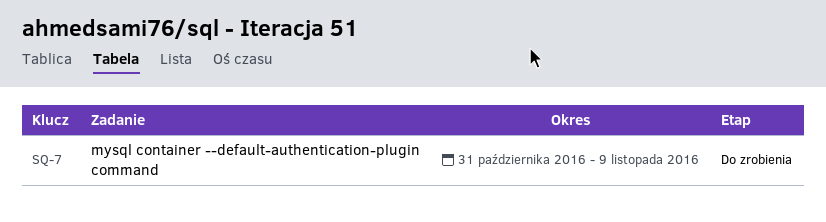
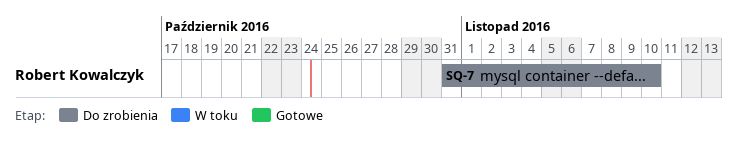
SQ-7, due: Nov 9 -> Nov 10

